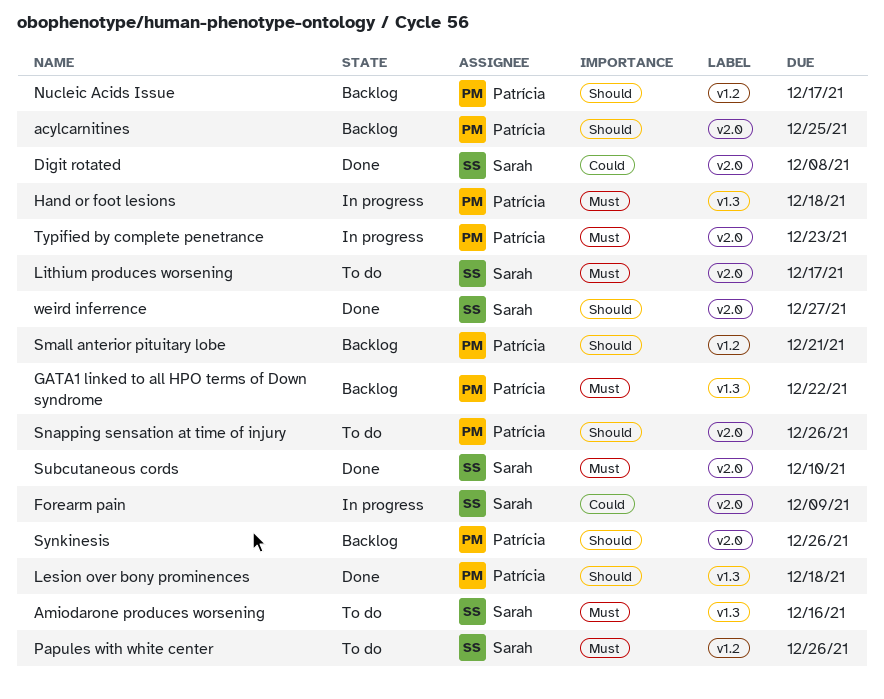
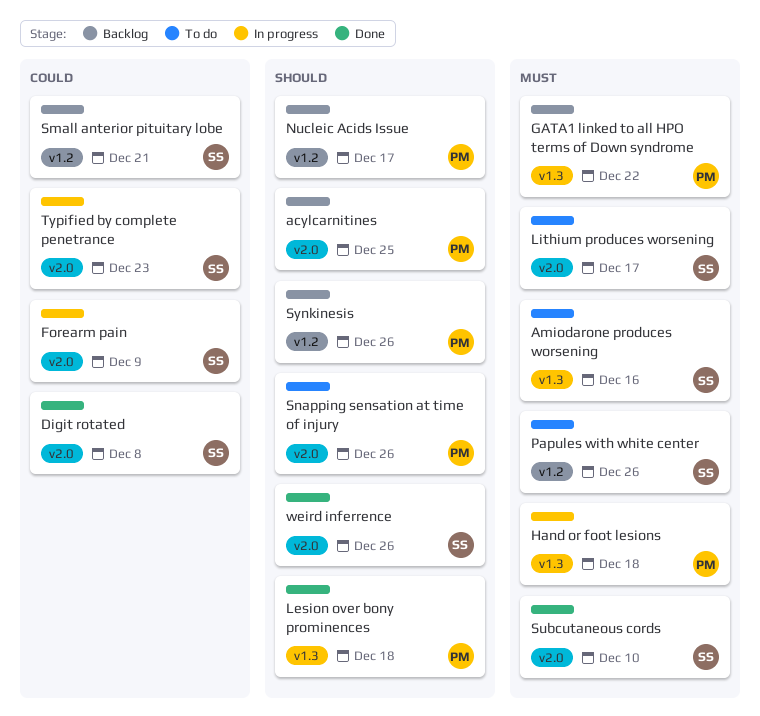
Small anterior pituitary lobe, owner: Patrícia -> Sarah
Small anterior pituitary lobe, priority: Should -> Could
Synkinesis, label: v2.0 -> v1.2
Typified by complete penetrance, owner: Patrícia -> Sarah
Typified by complete penetrance, priority: Must -> Could
weird inferrence, due: Dec 27 -> Dec 26

